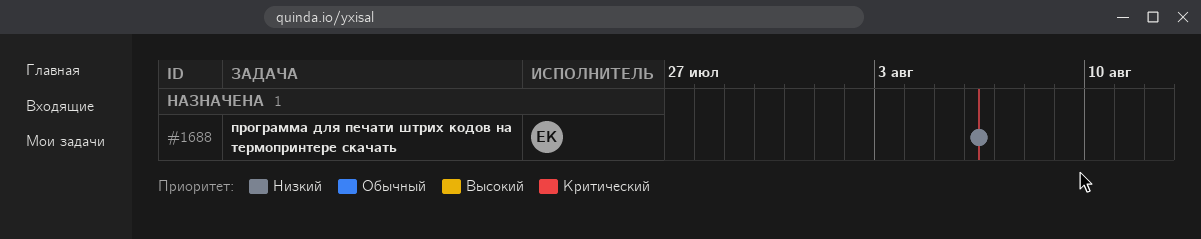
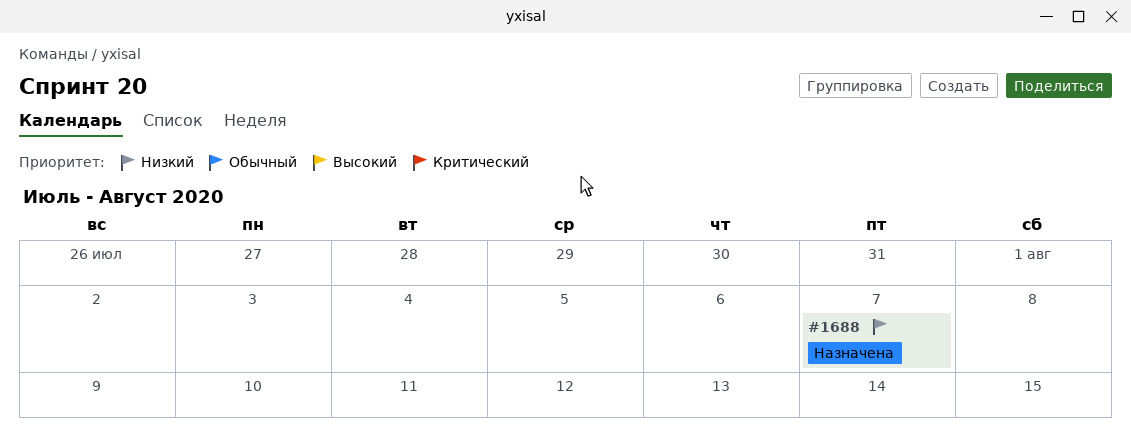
#1688, due: Aug 6 -> Aug 7

